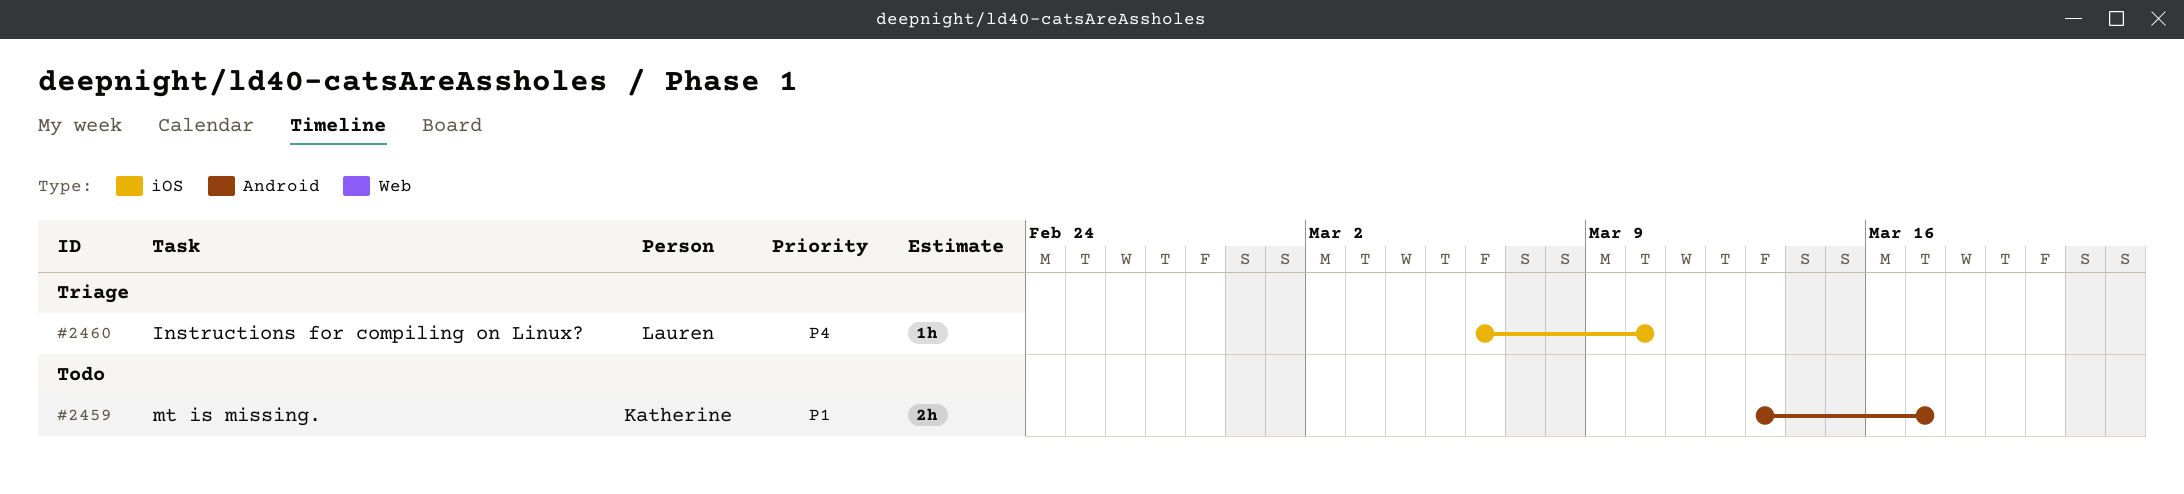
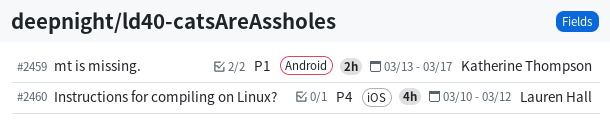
#2460, estimate: 1h -> 4h
#2460, start: Mar 6 -> Mar 10
#2460, due: Mar 10 -> Mar 12

